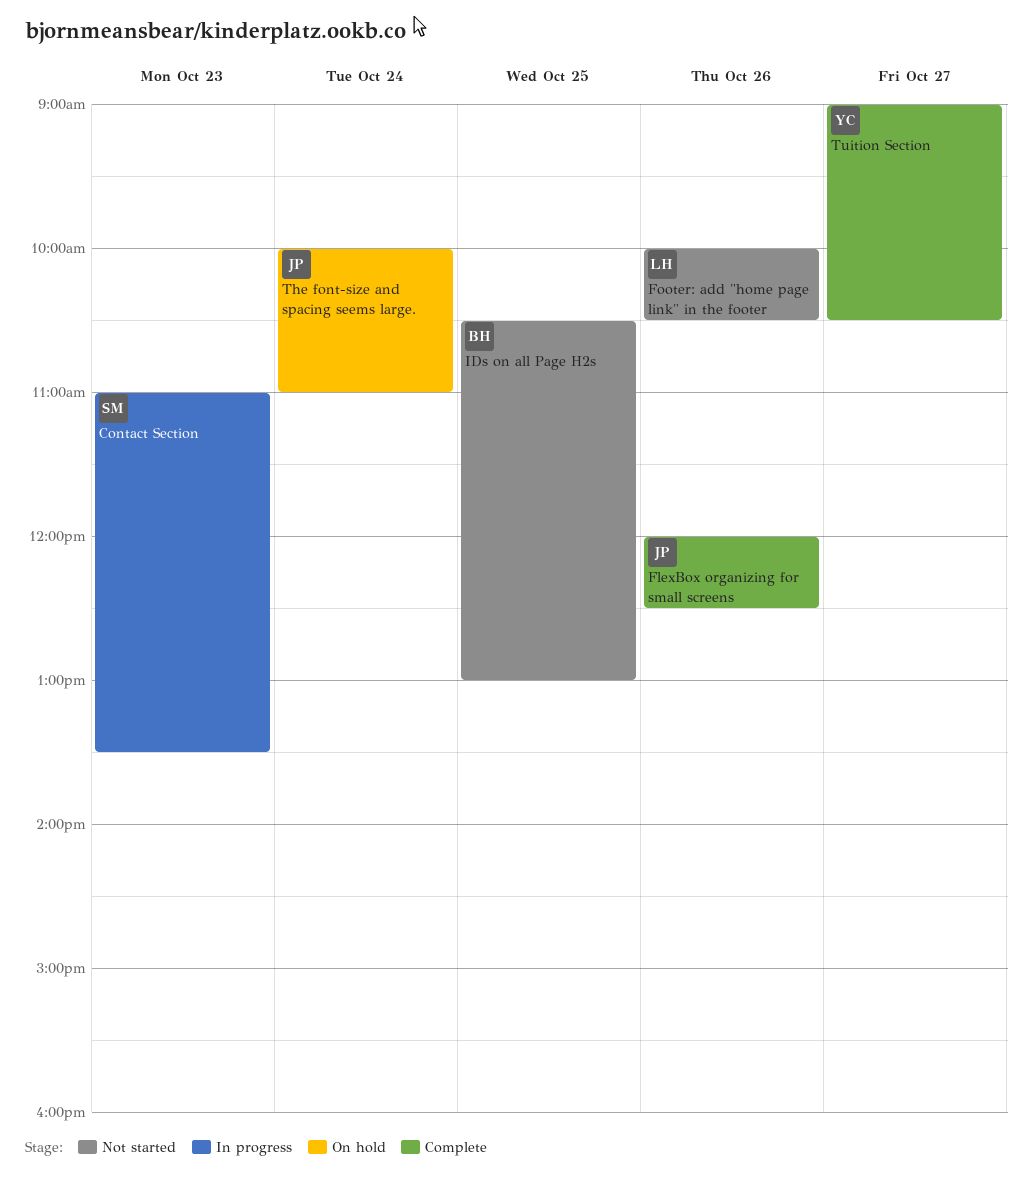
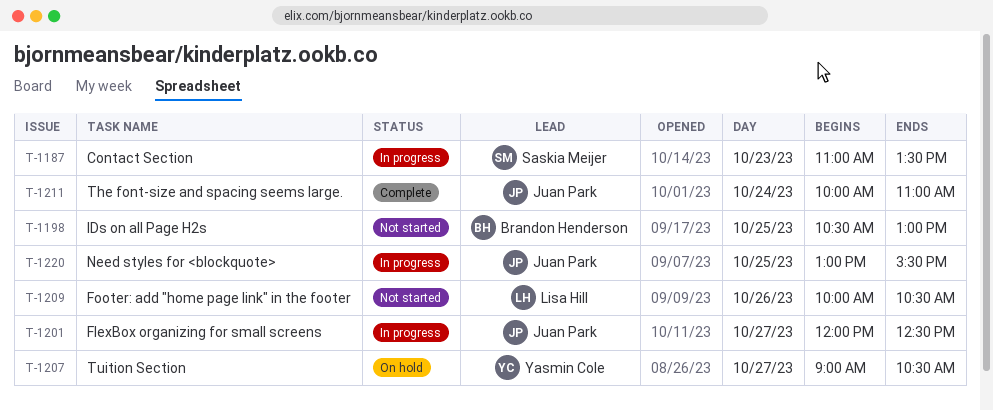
FlexBox organizing for small screens, status: Complete -> In progress
FlexBox organizing for small screens, day: Oct 26 -> Oct 27
Need styles for <blockquote>: none -> present
The font-size and spacing seems large., status: On hold -> Complete
Tuition Section, status: Complete -> On hold

